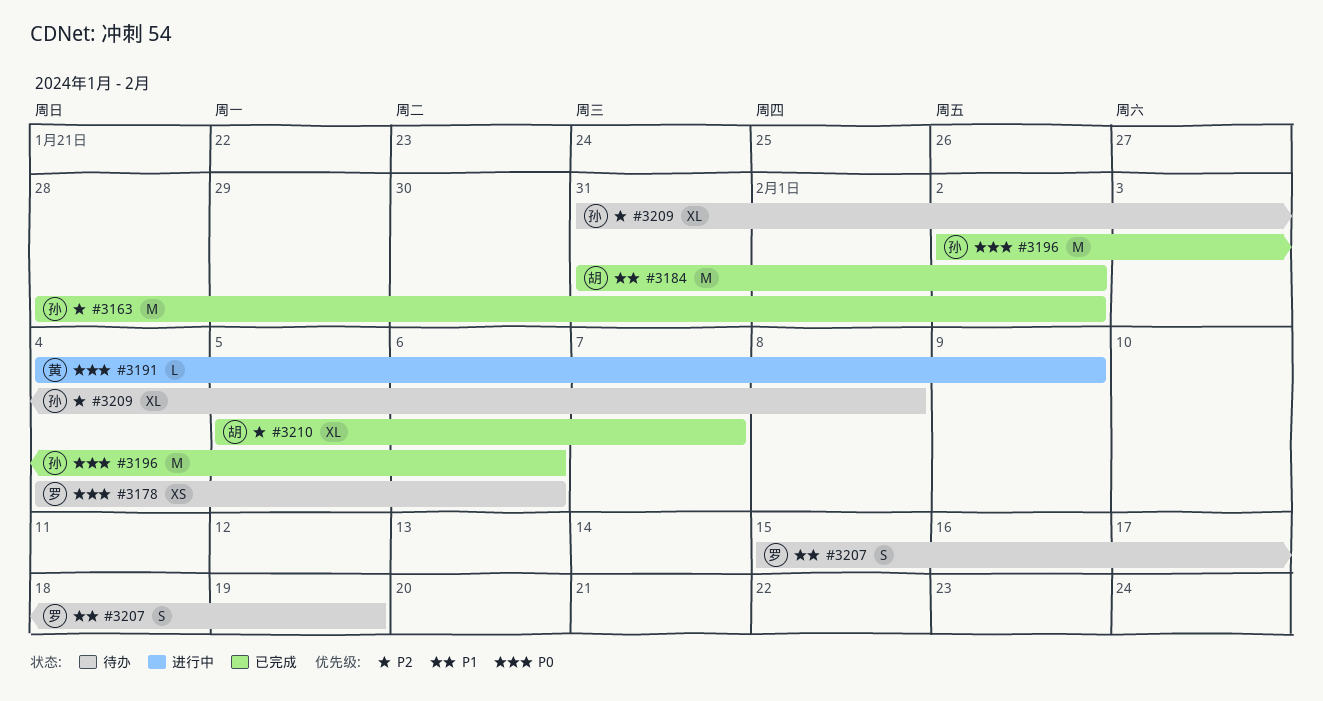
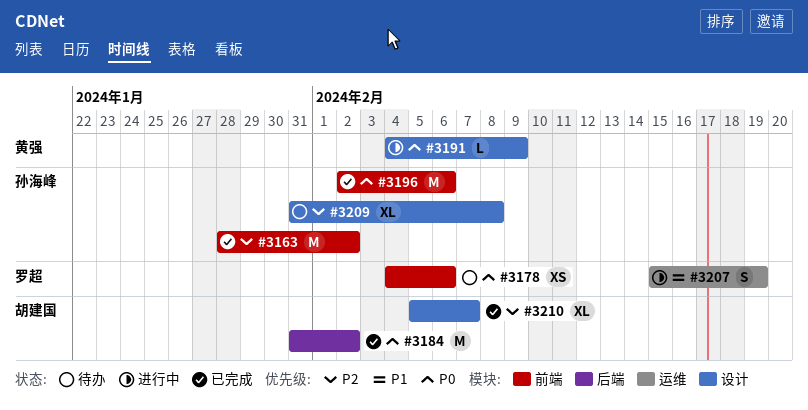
#3184, priority: P1 -> P0
#3207, status: 待办 -> 进行中

